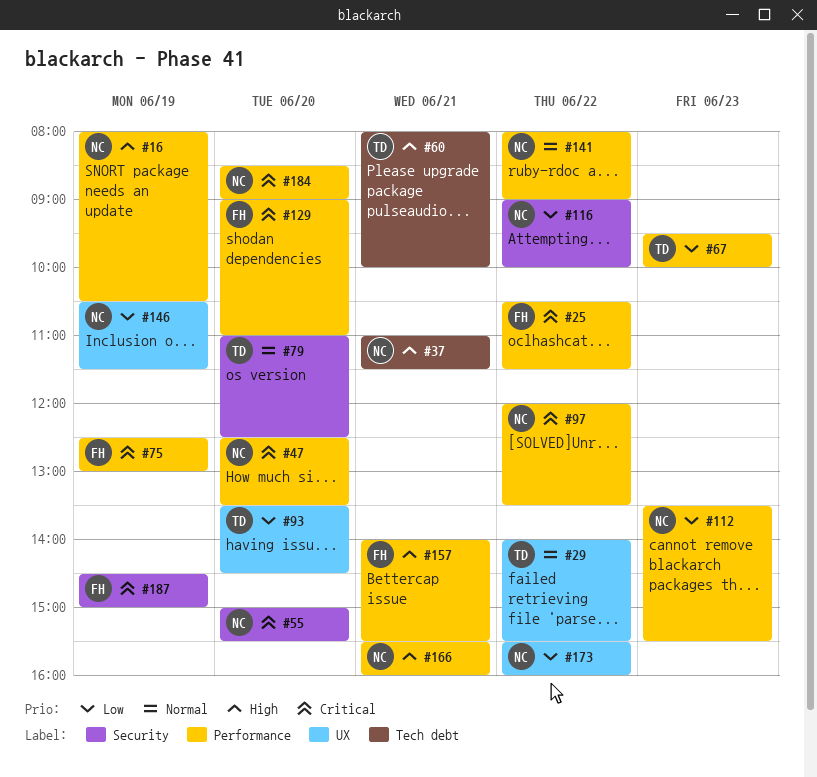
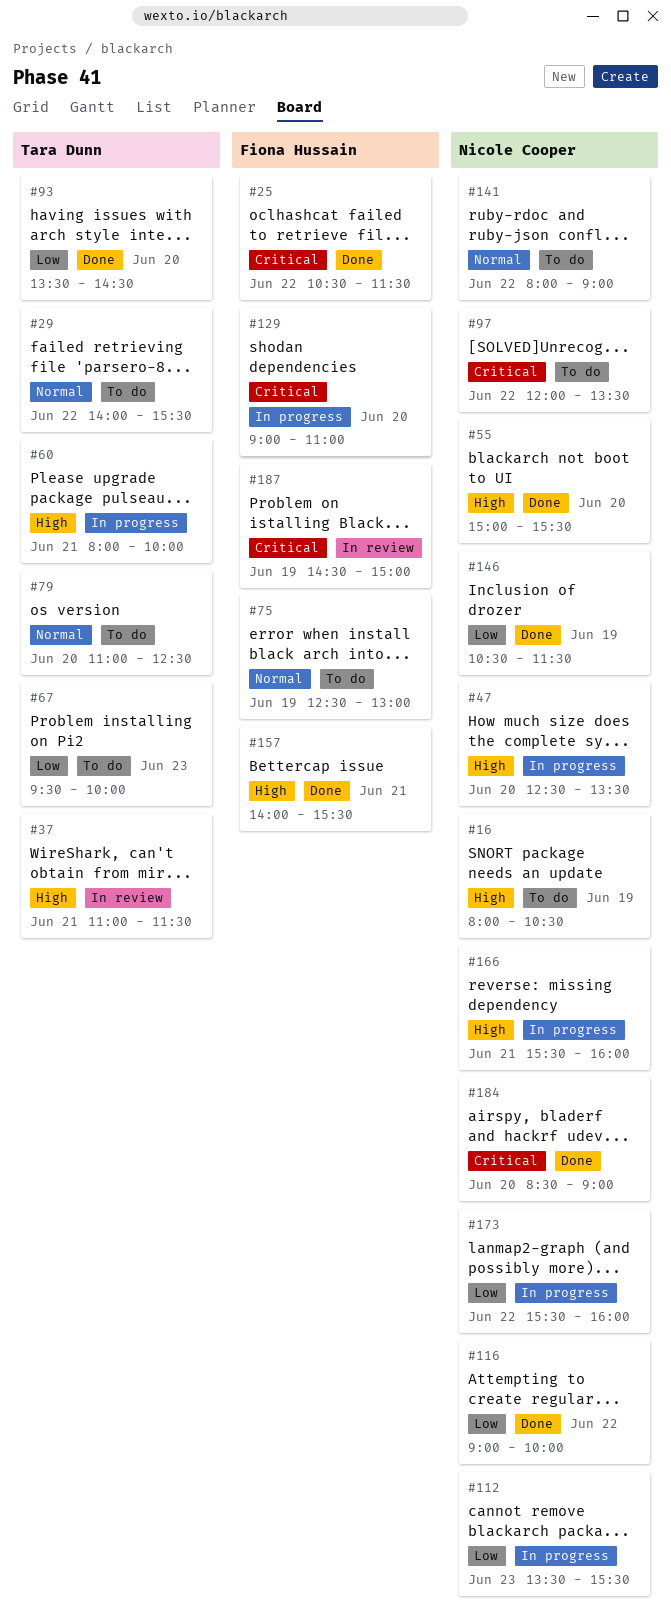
#37, owner: Nicole Cooper -> Tara Dunn
#47, priority: Critical -> High
#55, priority: Critical -> High
#75, priority: Critical -> Normal

